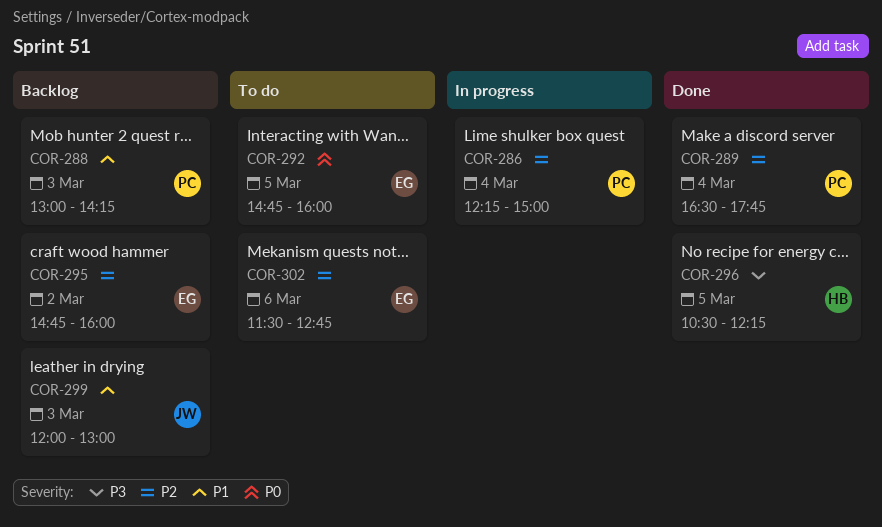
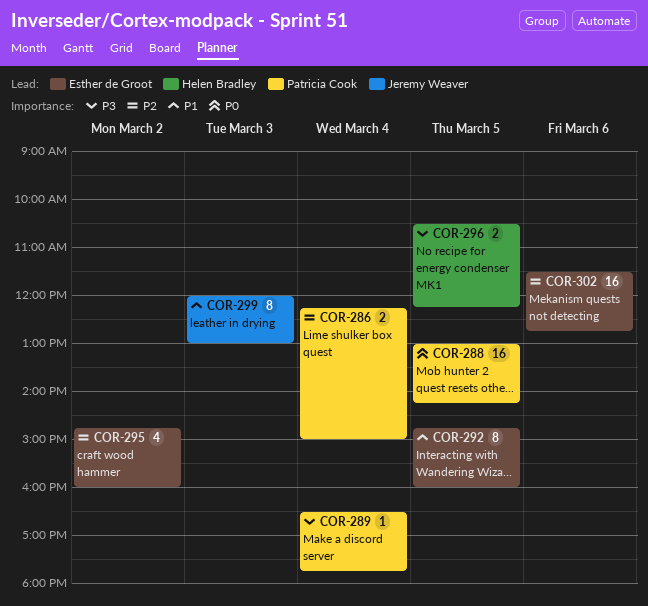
COR-288, priority: P1 -> P0
COR-288, day: Mar 3 -> Mar 5
COR-289, priority: P2 -> P3
COR-292, priority: P0 -> P1

